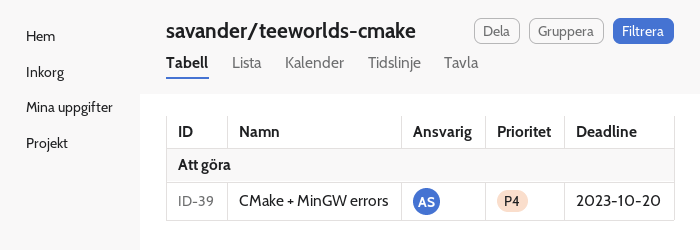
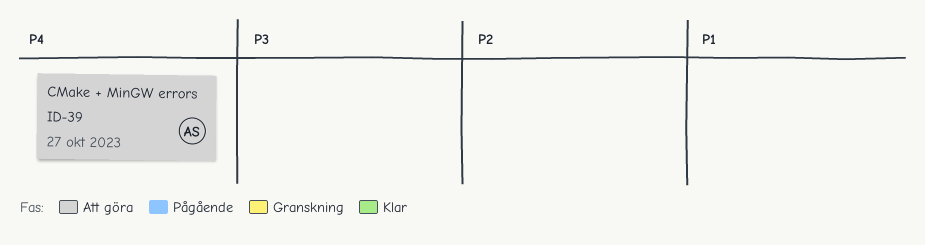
ID-39, due: Oct 20 -> Oct 27

